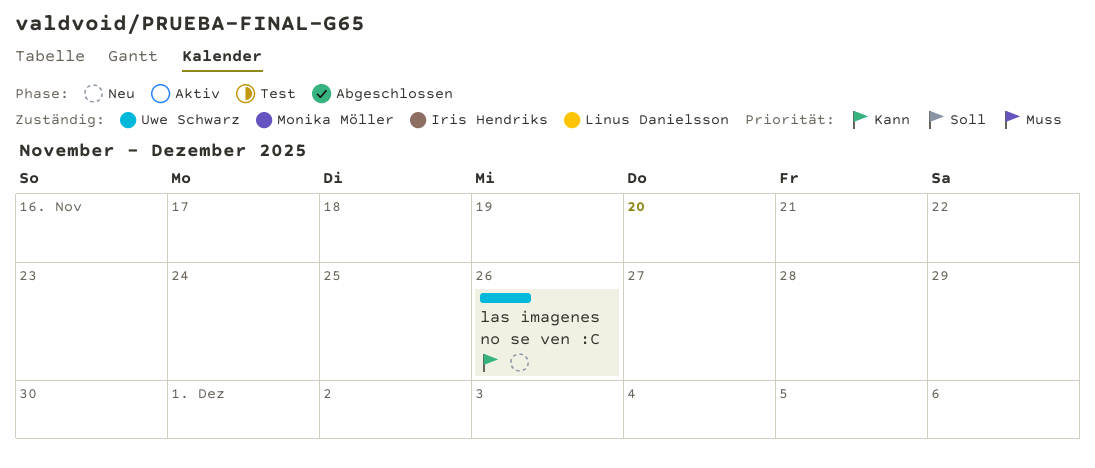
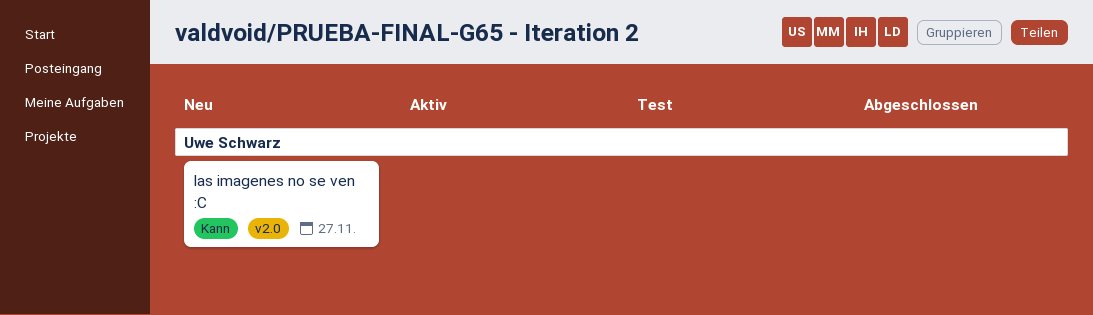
las imagenes no se ven :C, due: Nov 26 -> Nov 27

